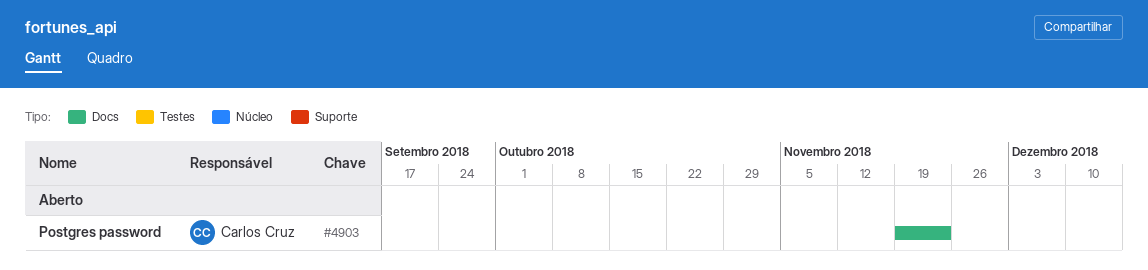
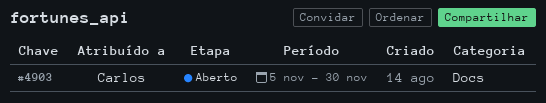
#4903, start: Nov 19 -> Nov 5
#4903, due: Nov 23 -> Nov 30

